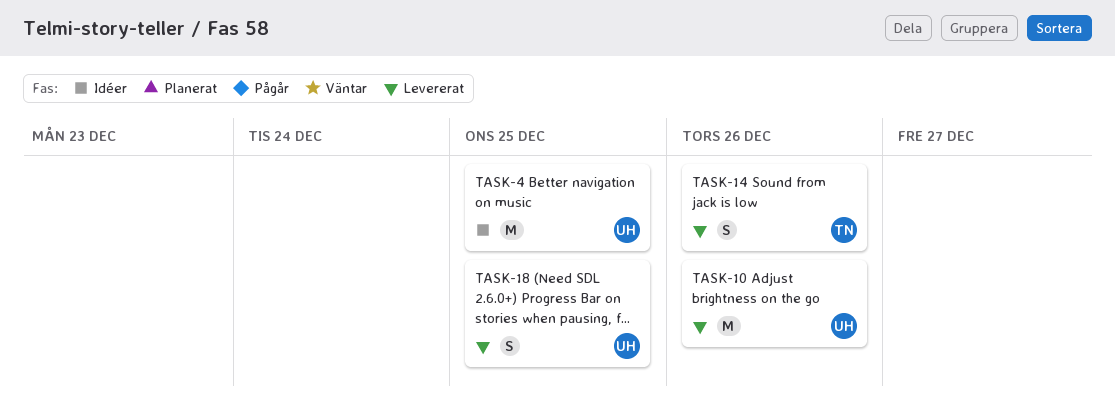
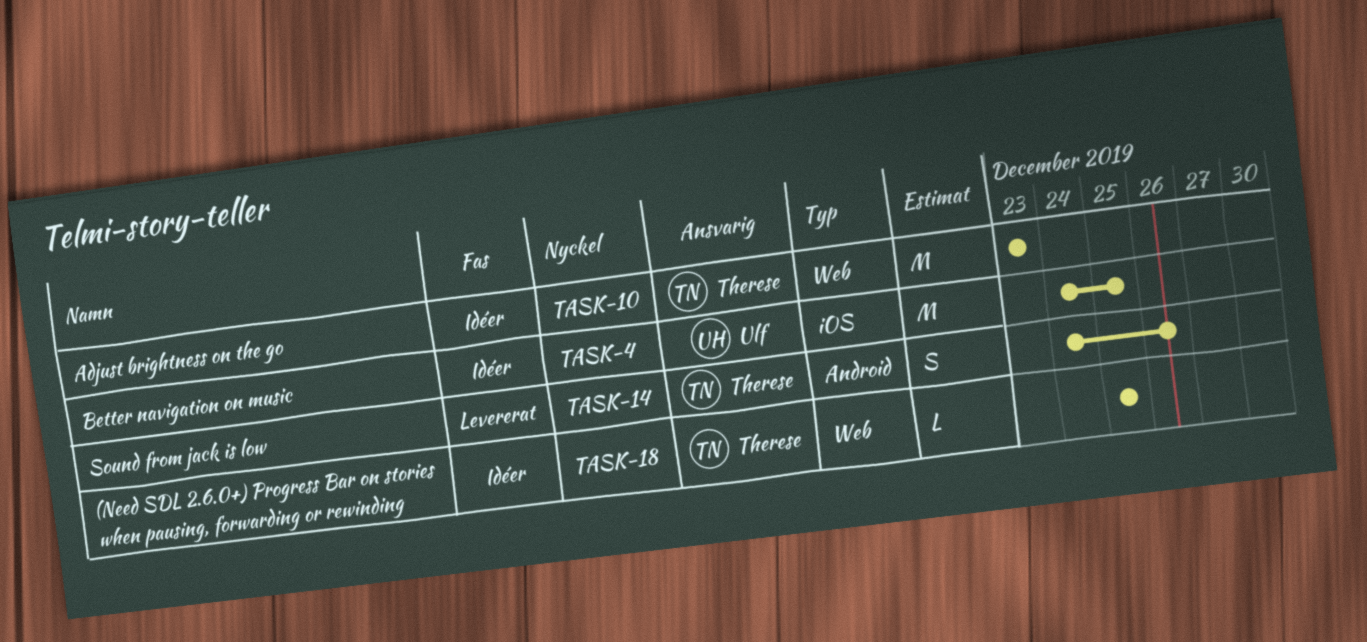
TASK-10, status: Levererat -> Idéer
TASK-10, owner: Ulf -> Therese
TASK-10, due: Dec 26 -> Dec 23
TASK-18, status: Levererat -> Idéer
TASK-18, owner: Ulf -> Therese
TASK-18, estimate: S -> L

